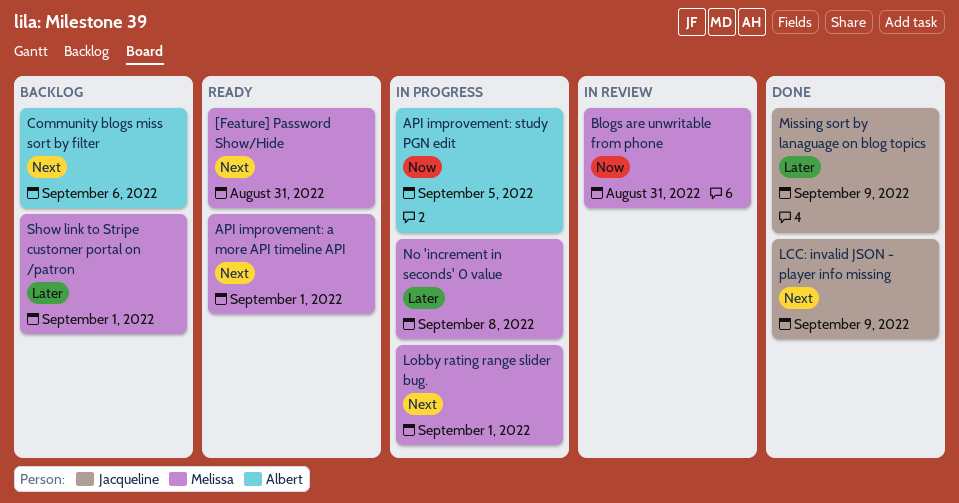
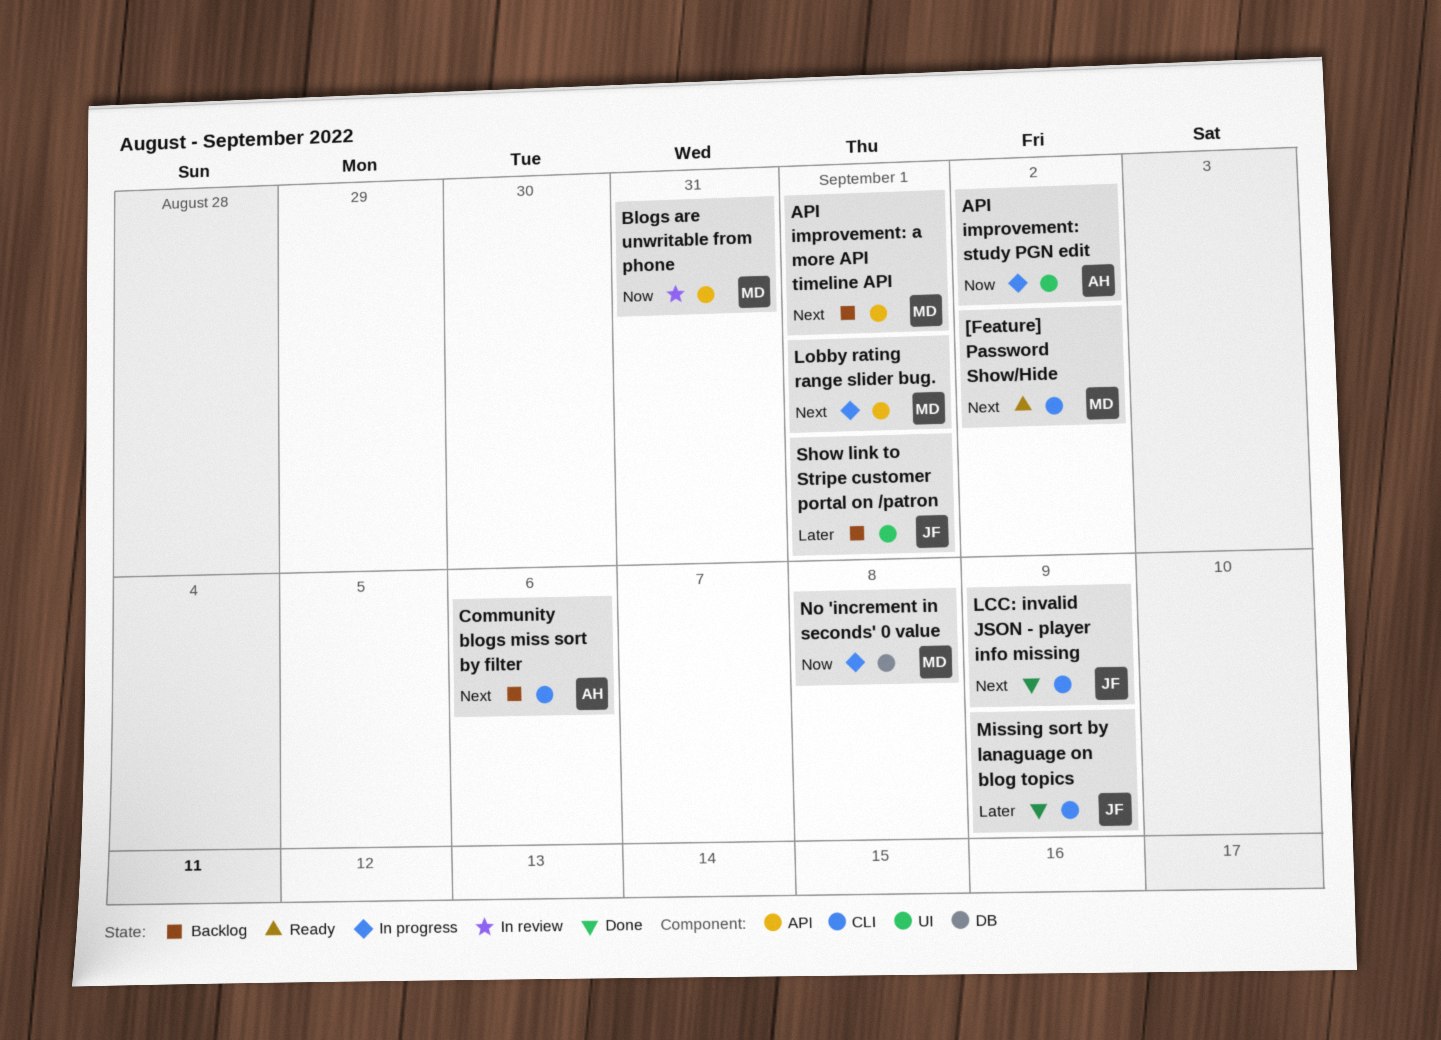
[Feature] Password Show/Hide, due: Aug 31 -> Sep 2
API improvement: a more API timeline API, status: Ready -> Backlog
API improvement: study PGN edit, due: Sep 5 -> Sep 2
No 'increment in seconds' 0 value, priority: Later -> Now
Show link to Stripe customer portal on /patron, owner: Melissa -> Jacqueline

